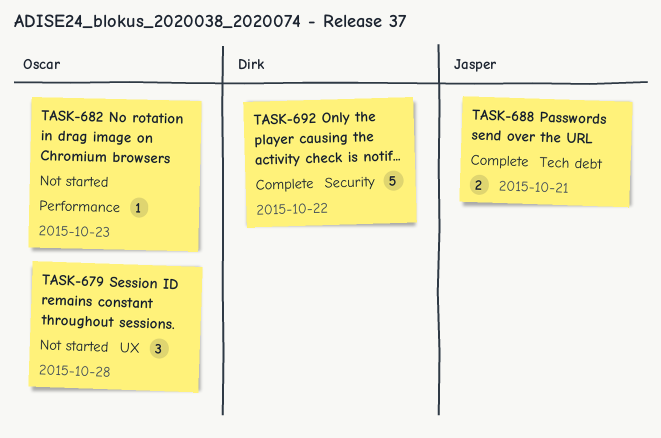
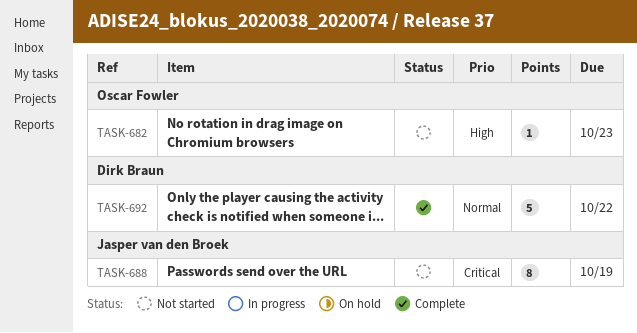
TASK-679: present -> none
TASK-688, status: Complete -> Not started
TASK-688, estimate: 2 -> 8
TASK-688, due: Oct 21 -> Oct 19

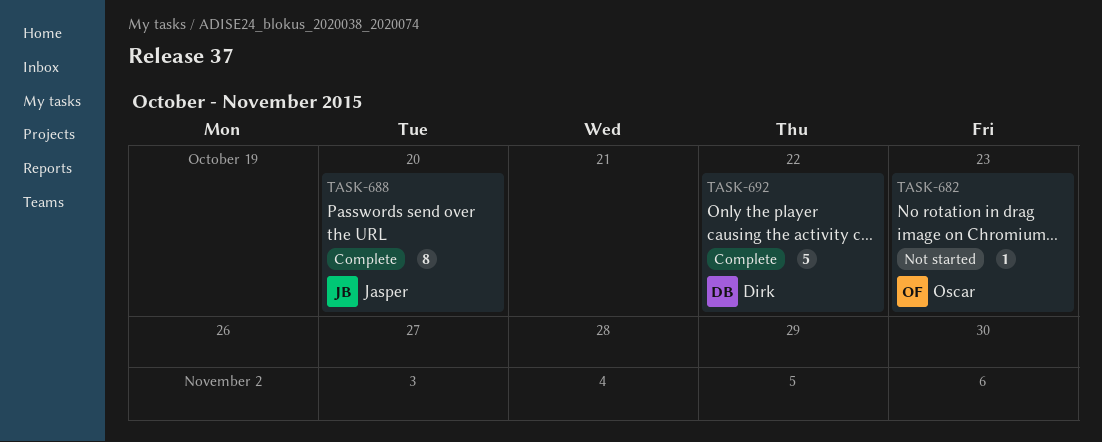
TASK-688, status: Not started -> Complete
TASK-688, due: Oct 19 -> Oct 20

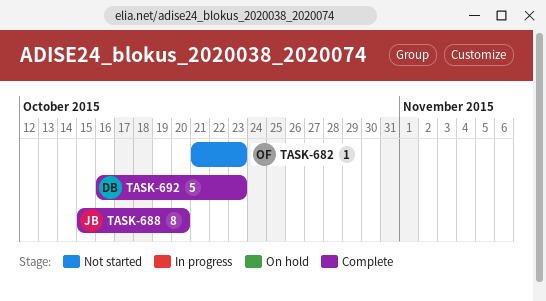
TASK-692, due: Oct 22 -> Oct 23

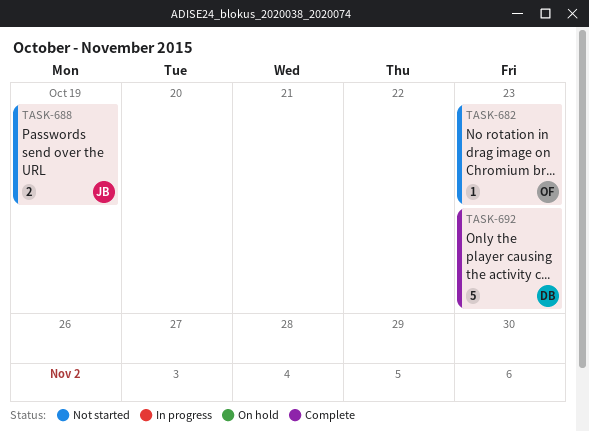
TASK-688, status: Complete -> Not started
TASK-688, estimate: 8 -> 2
TASK-688, due: Oct 20 -> Oct 19

